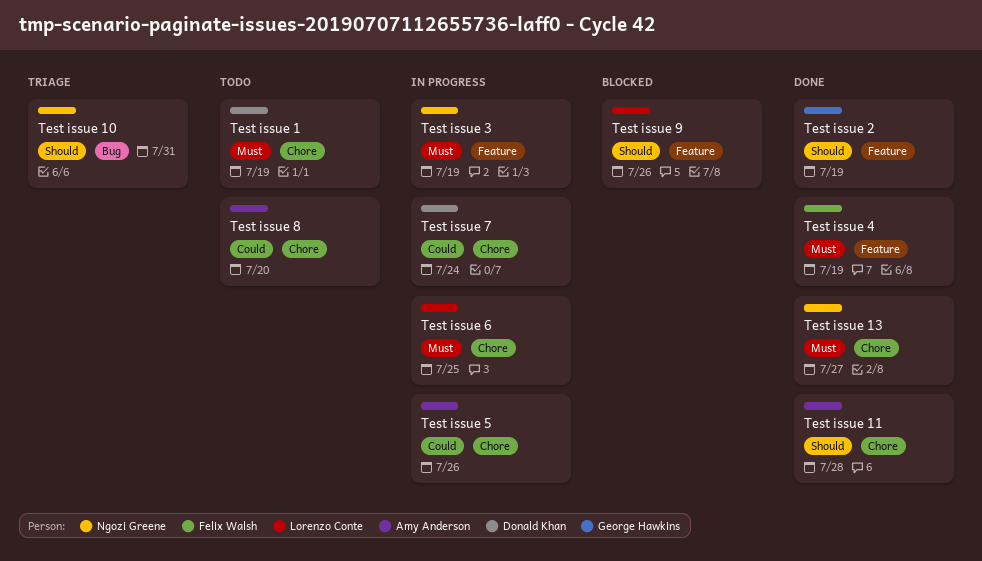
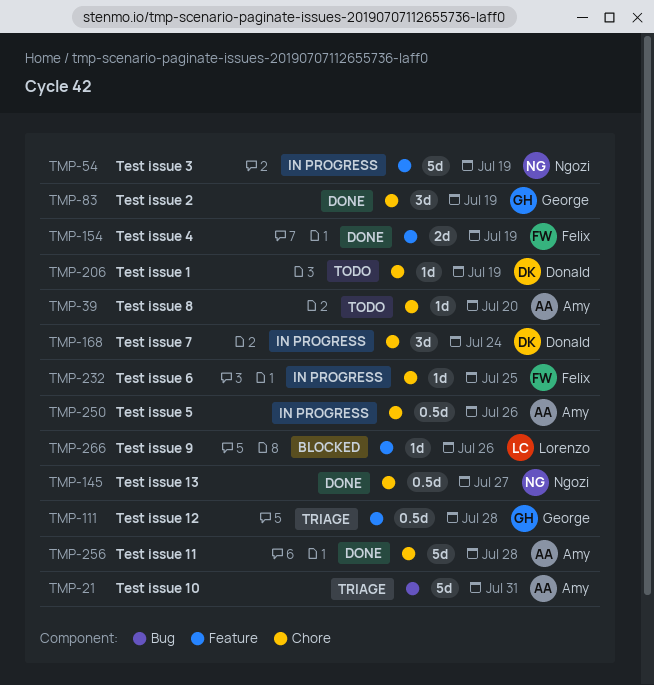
Test issue 10, owner: Ngozi Greene -> Amy Anderson
Test issue 12: none -> present
Test issue 2, label: Feature -> Chore
Test issue 6, owner: Lorenzo Conte -> Felix Walsh

